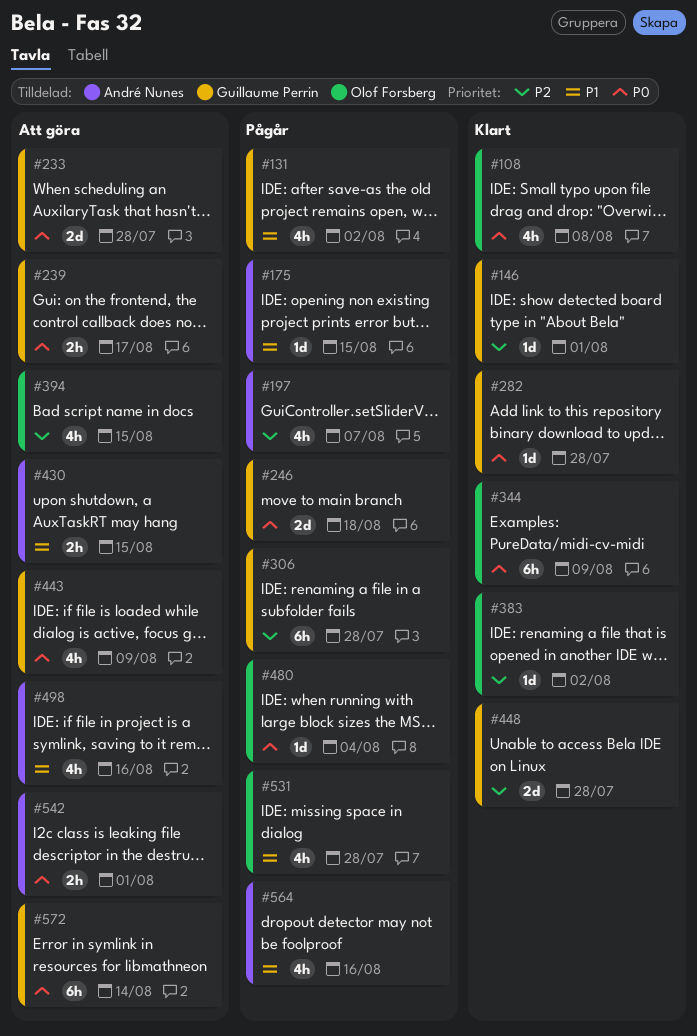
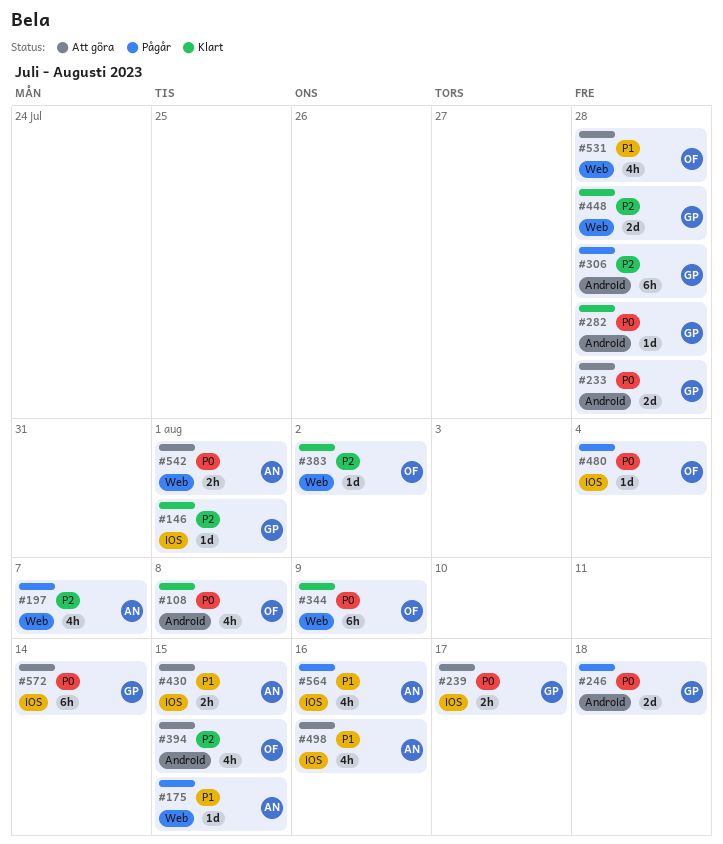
#131: present -> none
#443: present -> none
#531, status: Pågår -> Att göra

